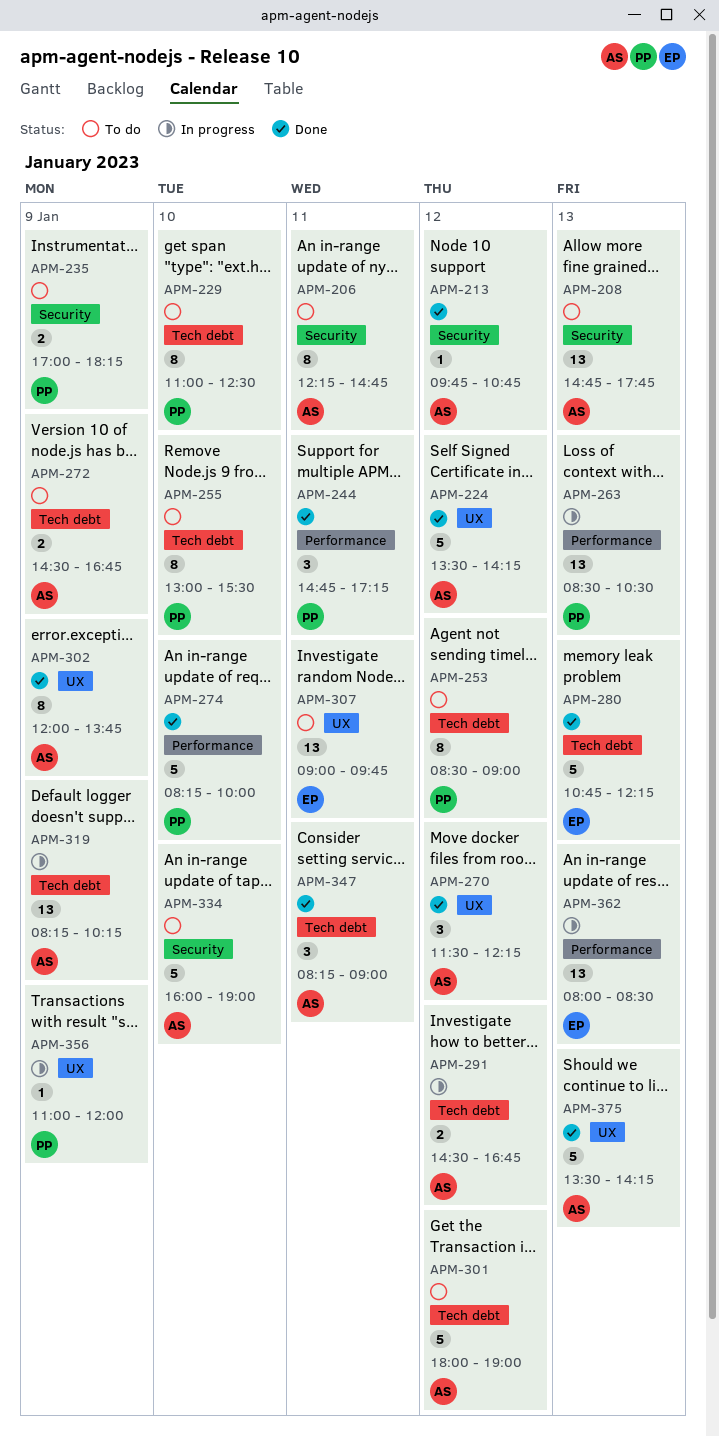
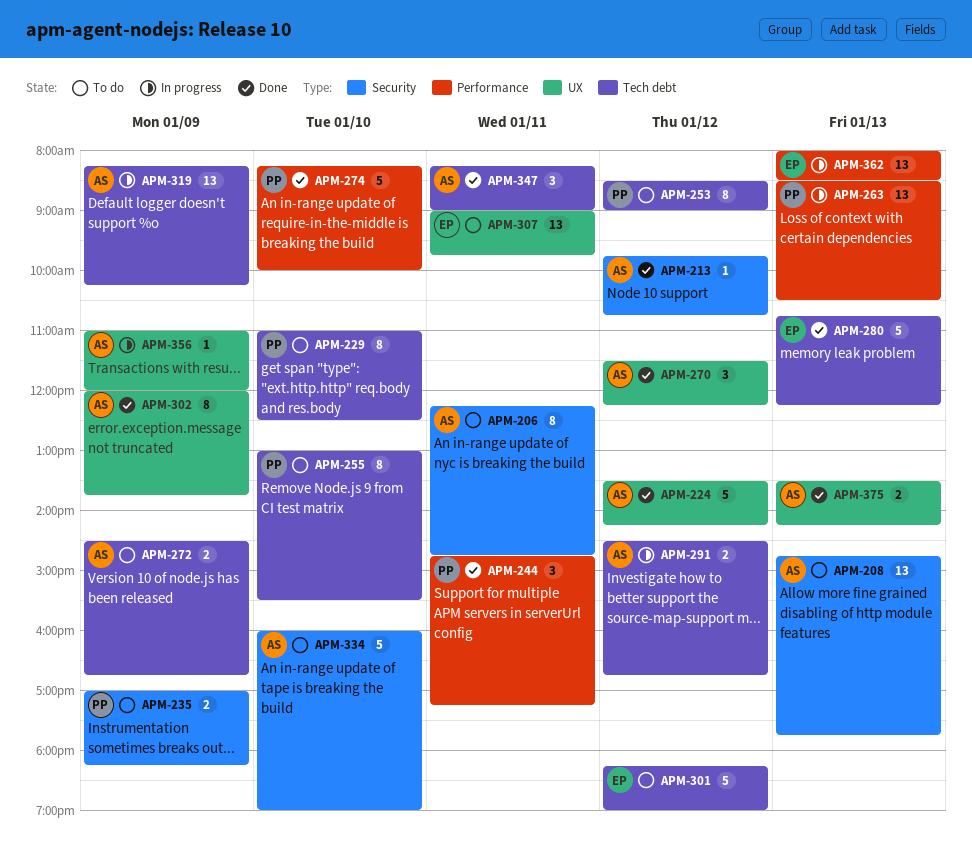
APM-301, owner: AS -> EP
APM-301, begins: 18:00 -> 18:15
APM-356, owner: PP -> AS
APM-375, estimate: 5 -> 2

